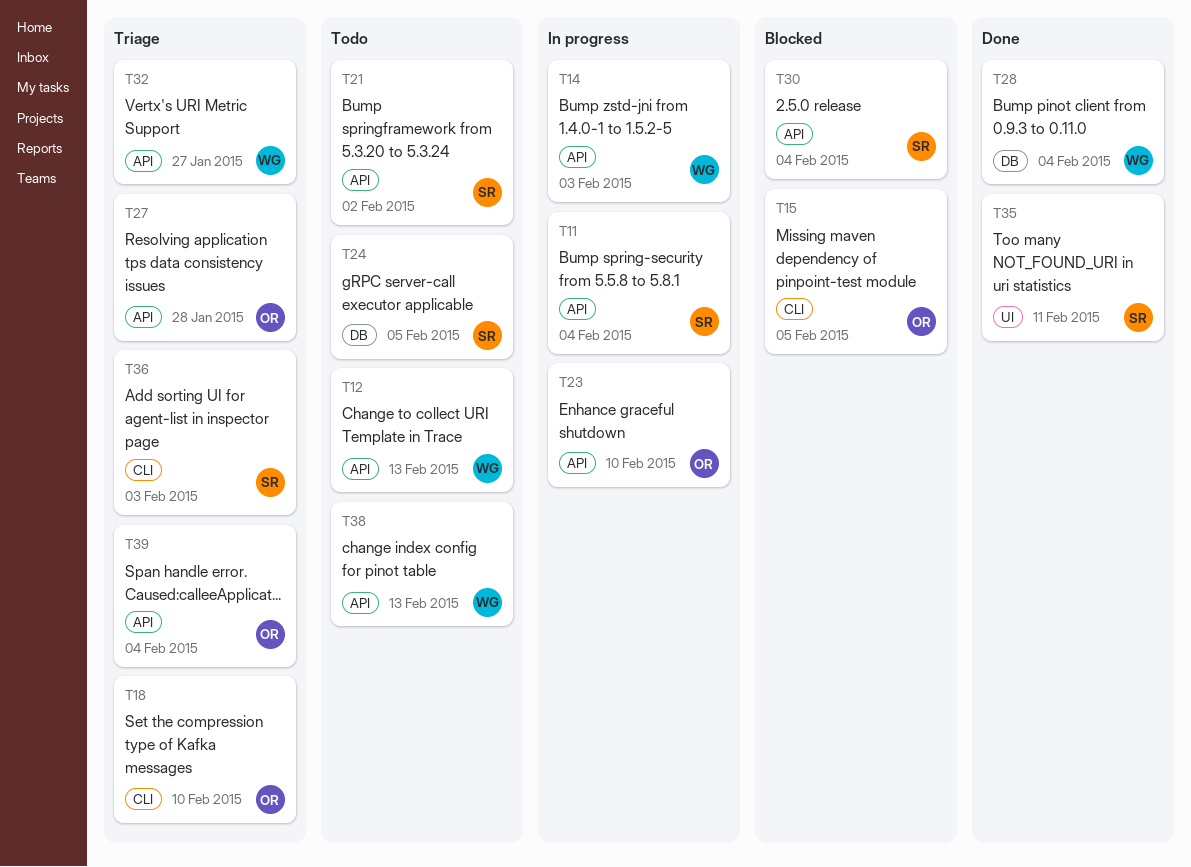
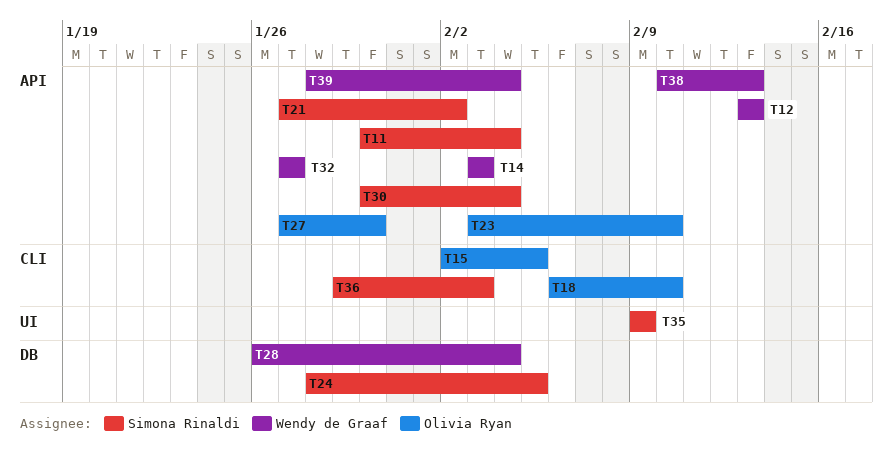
T27, due: Jan 28 -> Jan 30
T35, due: Feb 11 -> Feb 9
T39, owner: Olivia Ryan -> Wendy de Graaf

